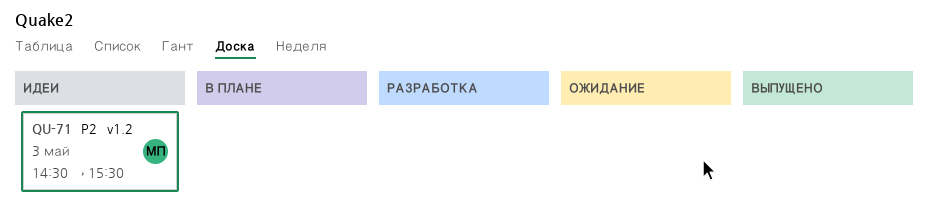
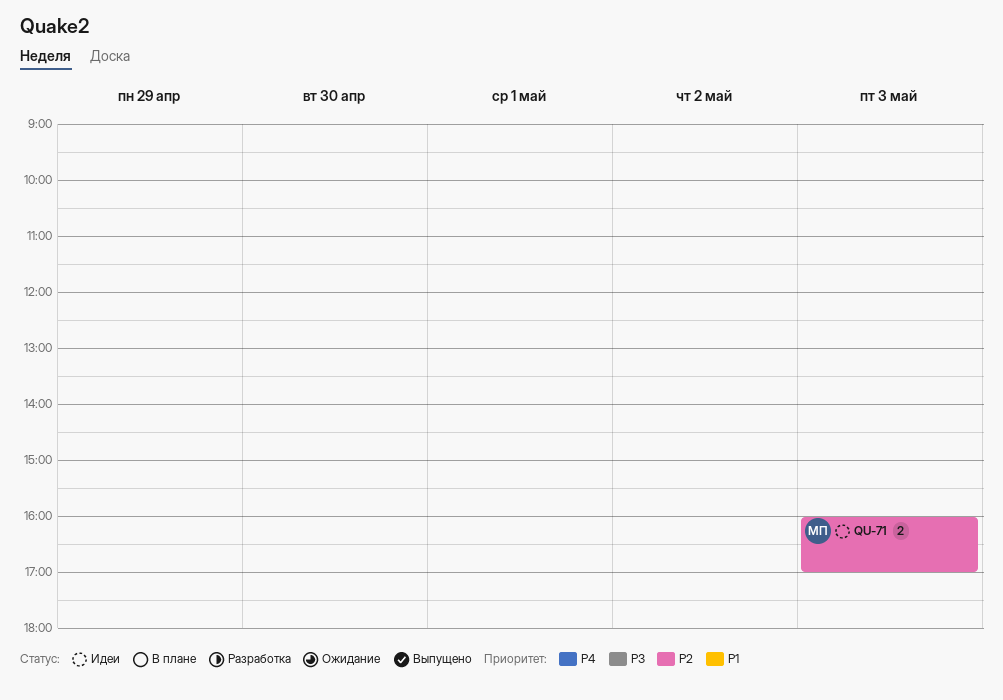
QU-71, begins: 14:30 -> 16:00
QU-71, ends: 15:30 -> 17:00

